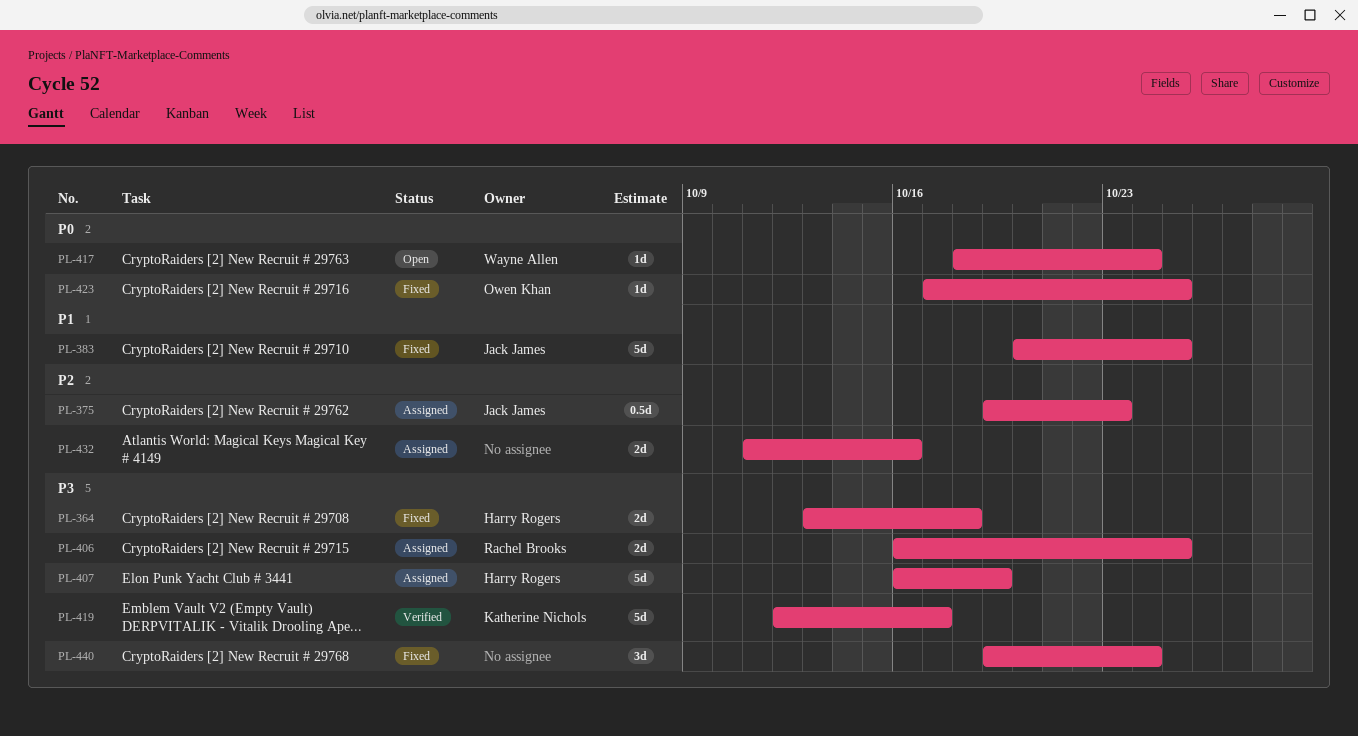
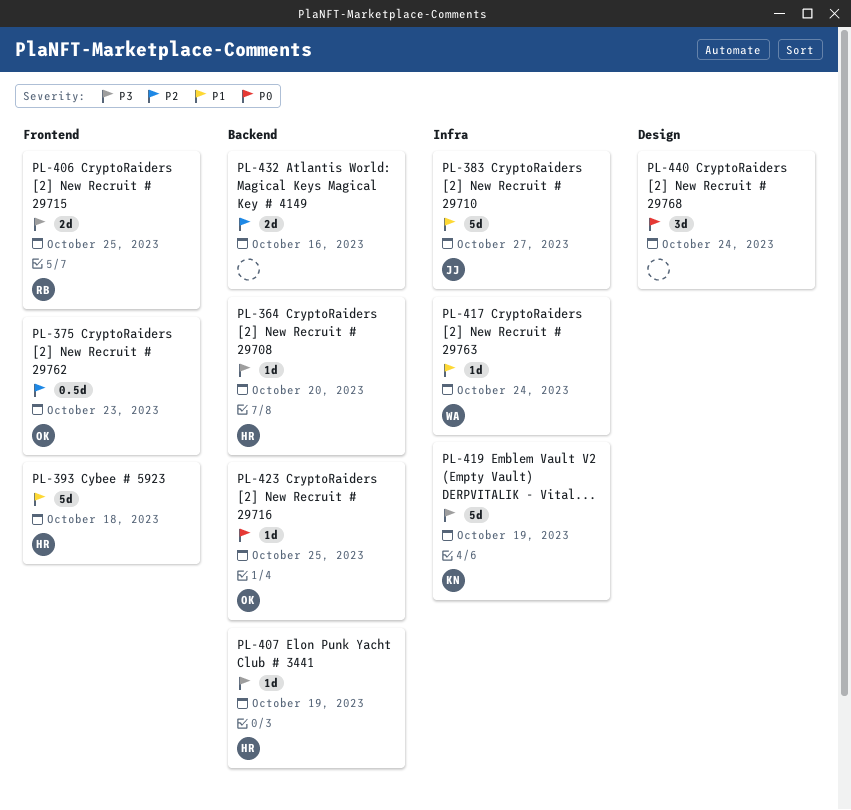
PL-364, estimate: 2d -> 1d
PL-364, due: Oct 18 -> Oct 20
PL-375, owner: Jack James -> Owen Khan
PL-383, due: Oct 25 -> Oct 27
PL-393: none -> present
PL-407, estimate: 5d -> 1d
PL-417, priority: P0 -> P1
PL-419, due: Oct 17 -> Oct 19
PL-440, priority: P3 -> P0

